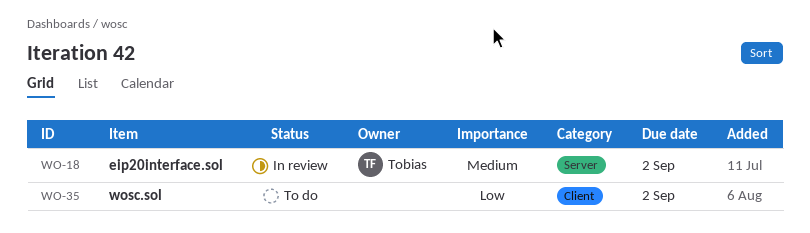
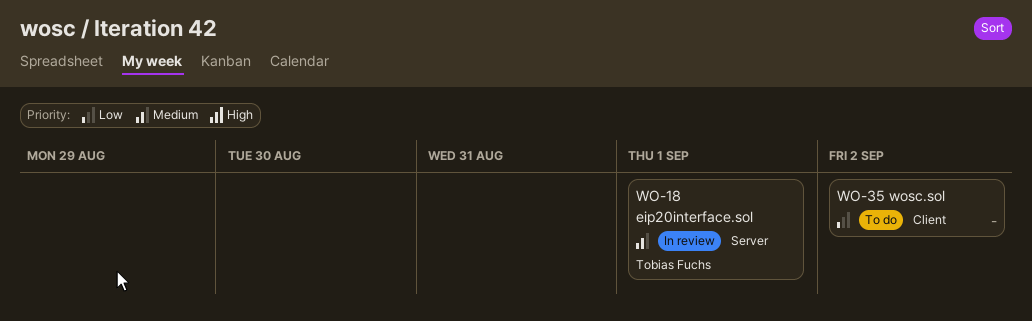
WO-18, due: Sep 2 -> Sep 1

